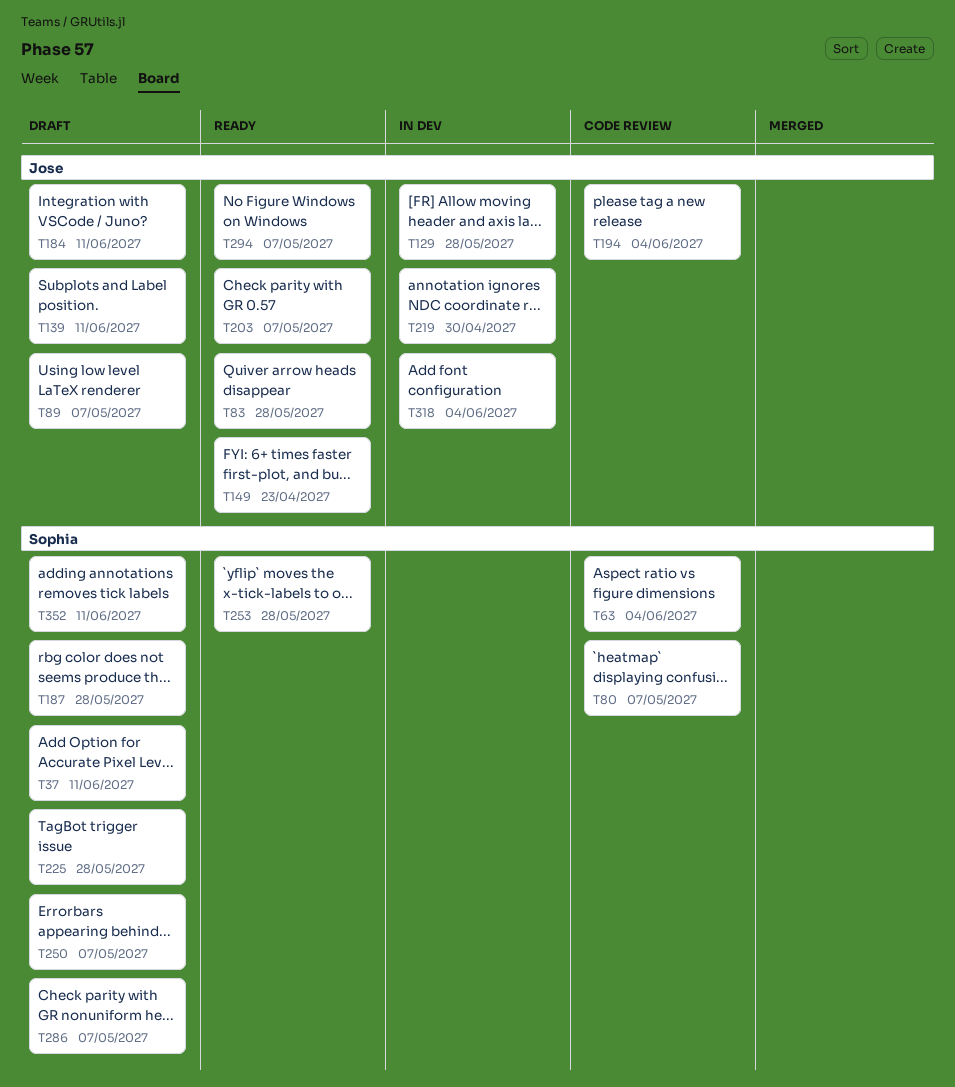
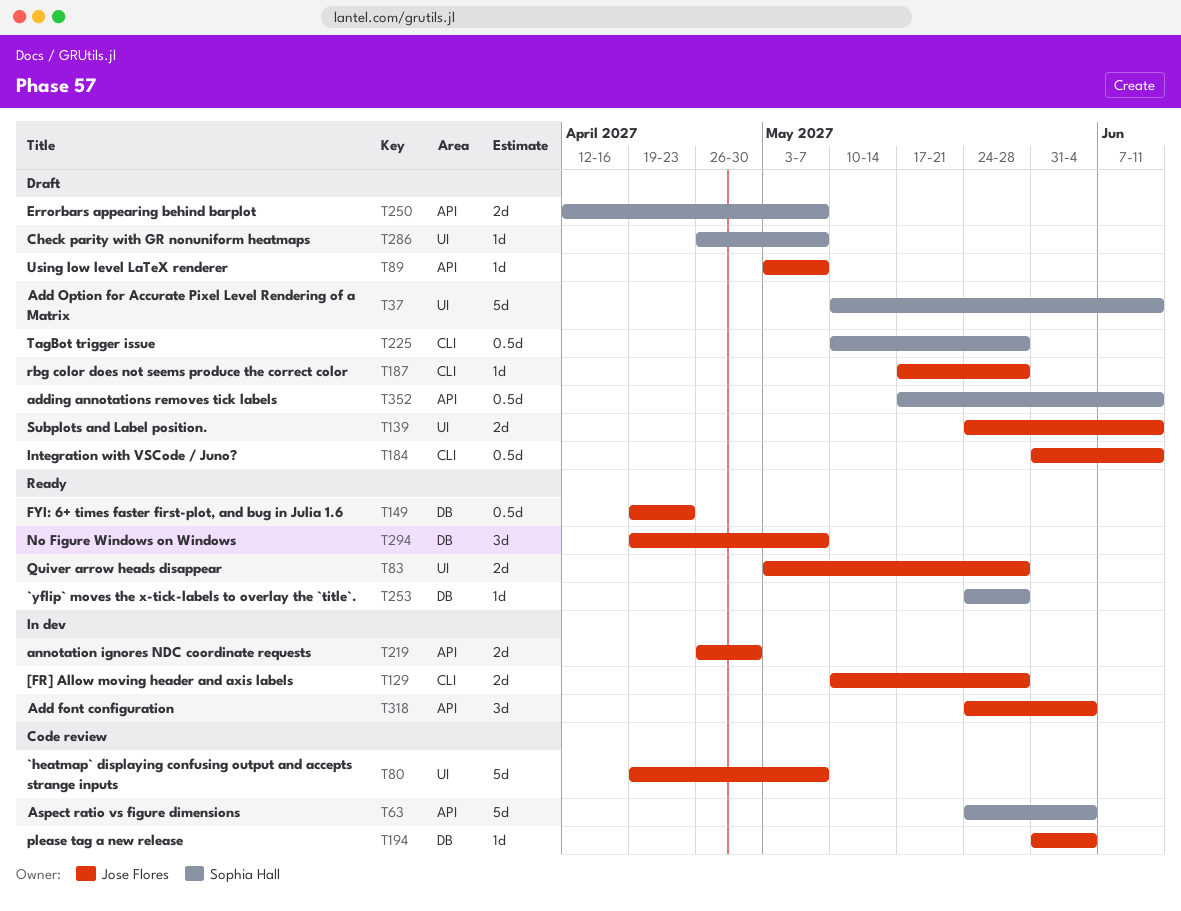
T80, owner: Sophia Hall -> Jose Flores
T187, owner: Sophia Hall -> Jose Flores
T203: present -> none

